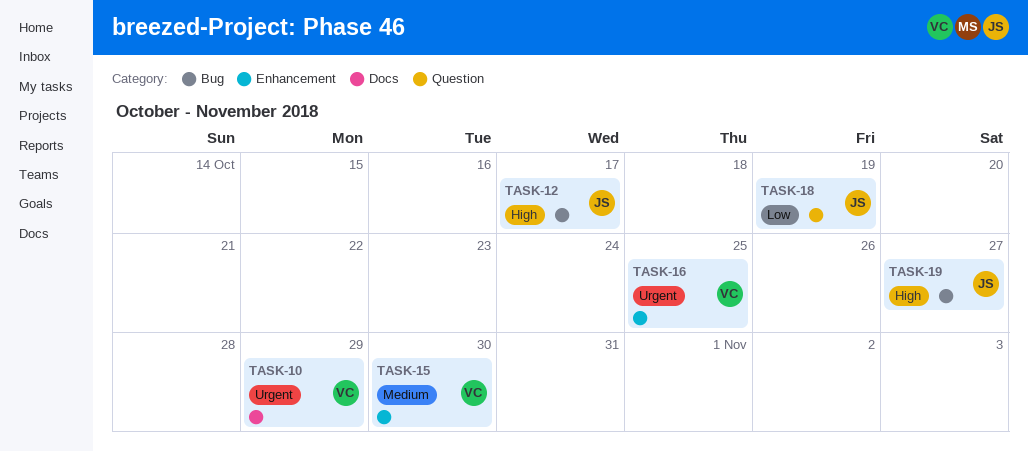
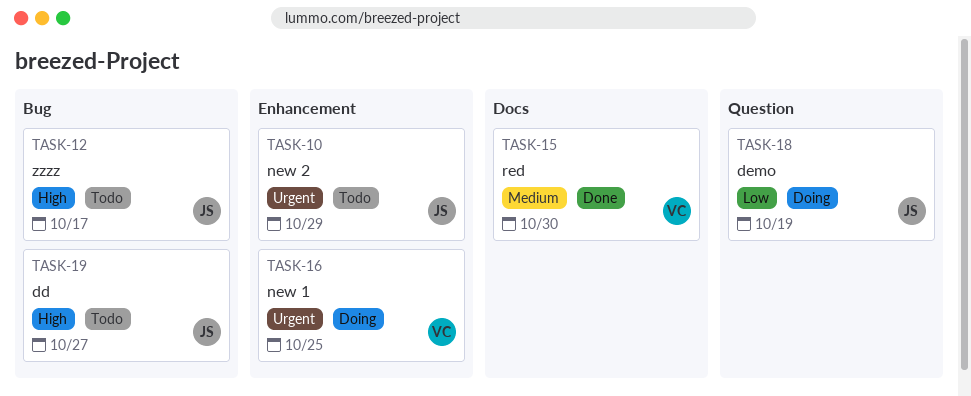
TASK-10, owner: VC -> JS
TASK-10, label: Docs -> Enhancement
TASK-15, label: Enhancement -> Docs

